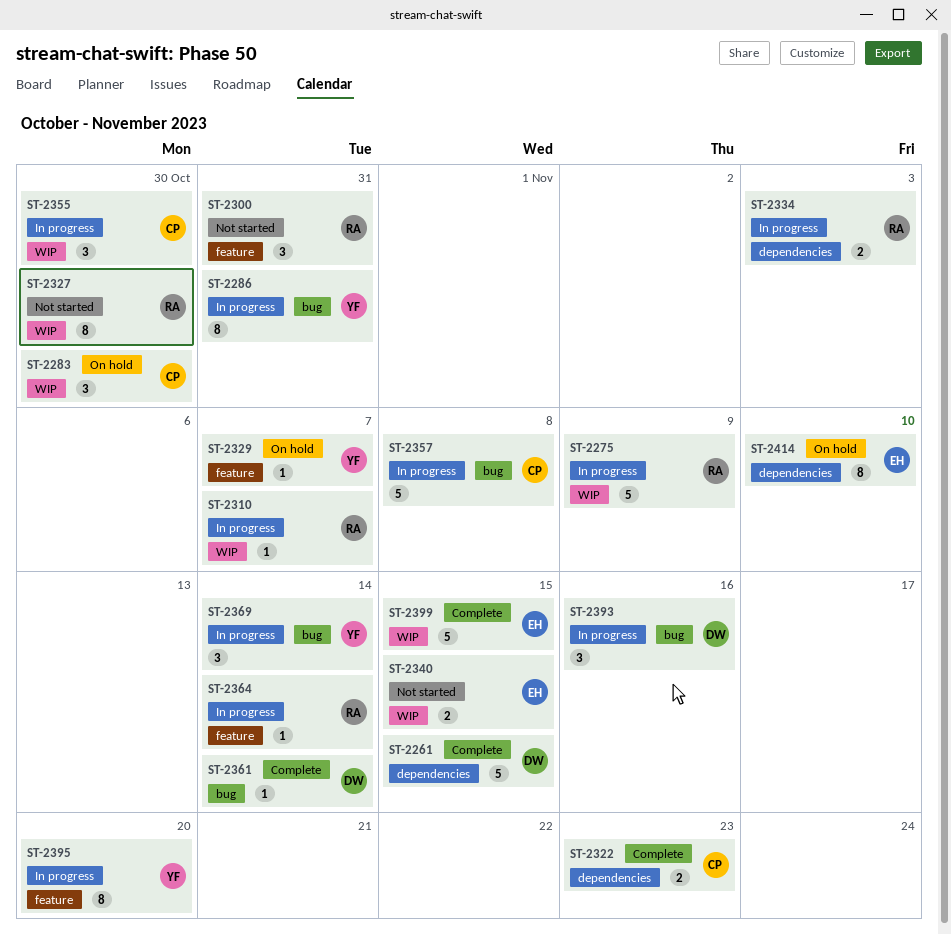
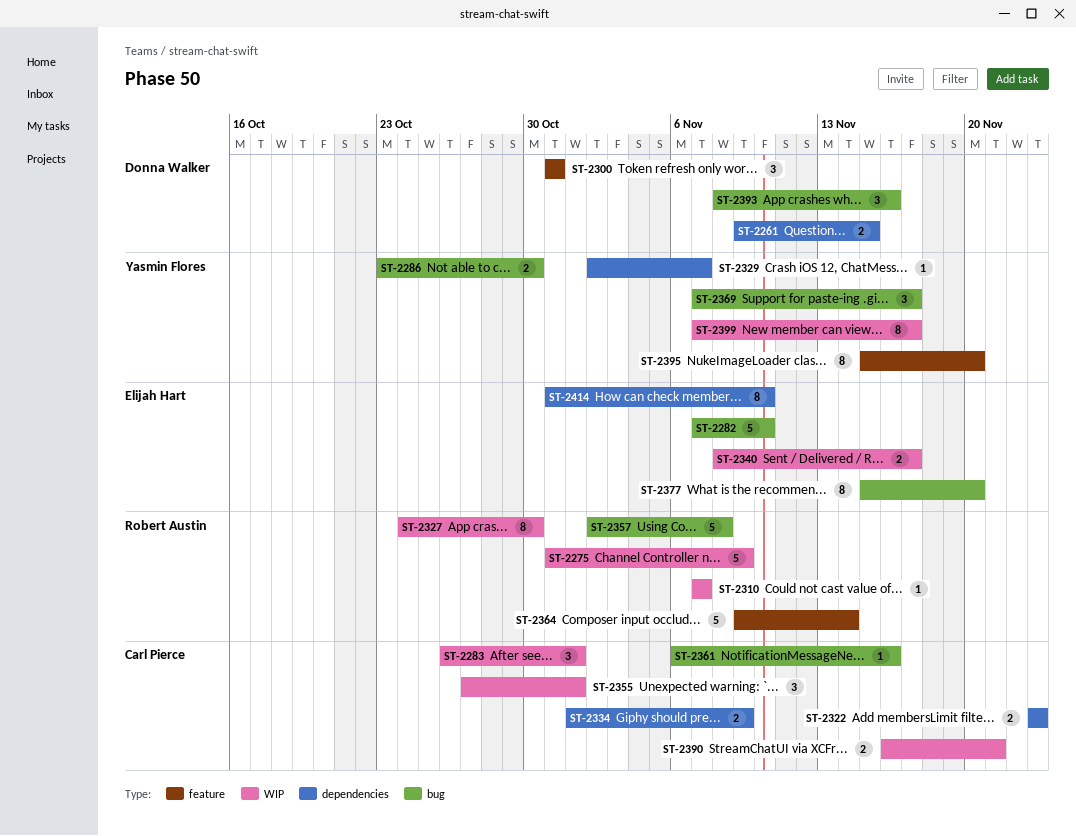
ST-2261, estimate: 5 -> 2
ST-2282: none -> present
ST-2283, due: Oct 30 -> Nov 1
ST-2286, estimate: 8 -> 2
ST-2286, due: Oct 31 -> Oct 30
ST-2300, owner: Robert Austin -> Donna Walker
ST-2329, label: feature -> dependencies
ST-2334, owner: Robert Austin -> Carl Pierce
ST-2334, due: Nov 3 -> Nov 9
ST-2340, due: Nov 15 -> Nov 17
ST-2355, due: Oct 30 -> Nov 1
ST-2357, owner: Carl Pierce -> Robert Austin
ST-2361, owner: Donna Walker -> Carl Pierce
ST-2361, due: Nov 14 -> Nov 16
ST-2364, estimate: 1 -> 5
ST-2369, due: Nov 14 -> Nov 17
ST-2377: none -> present
ST-2390: none -> present
ST-2399, owner: Elijah Hart -> Yasmin Flores
ST-2399, estimate: 5 -> 8
ST-2399, due: Nov 15 -> Nov 17

